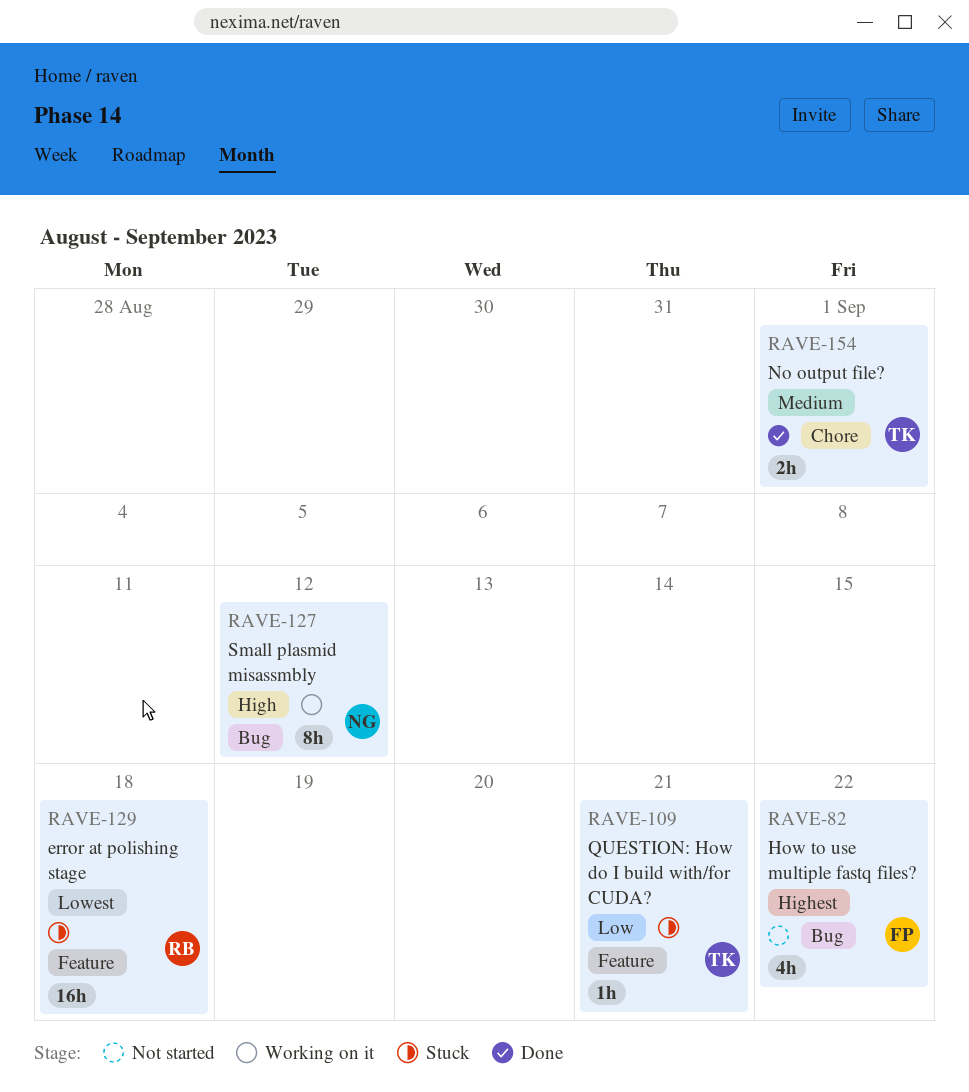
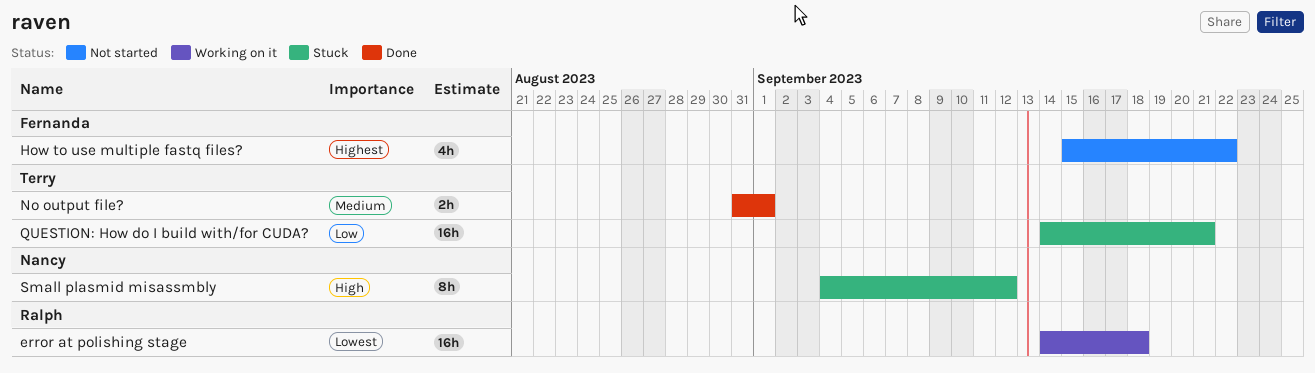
error at polishing stage, status: Stuck -> Working on it
QUESTION: How do I build with/for CUDA?, estimate: 1h -> 16h
Small plasmid misassmbly, status: Working on it -> Stuck

